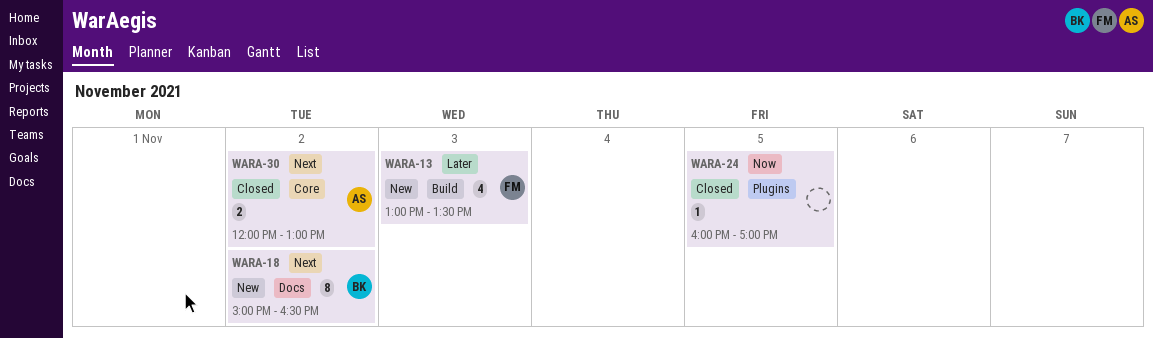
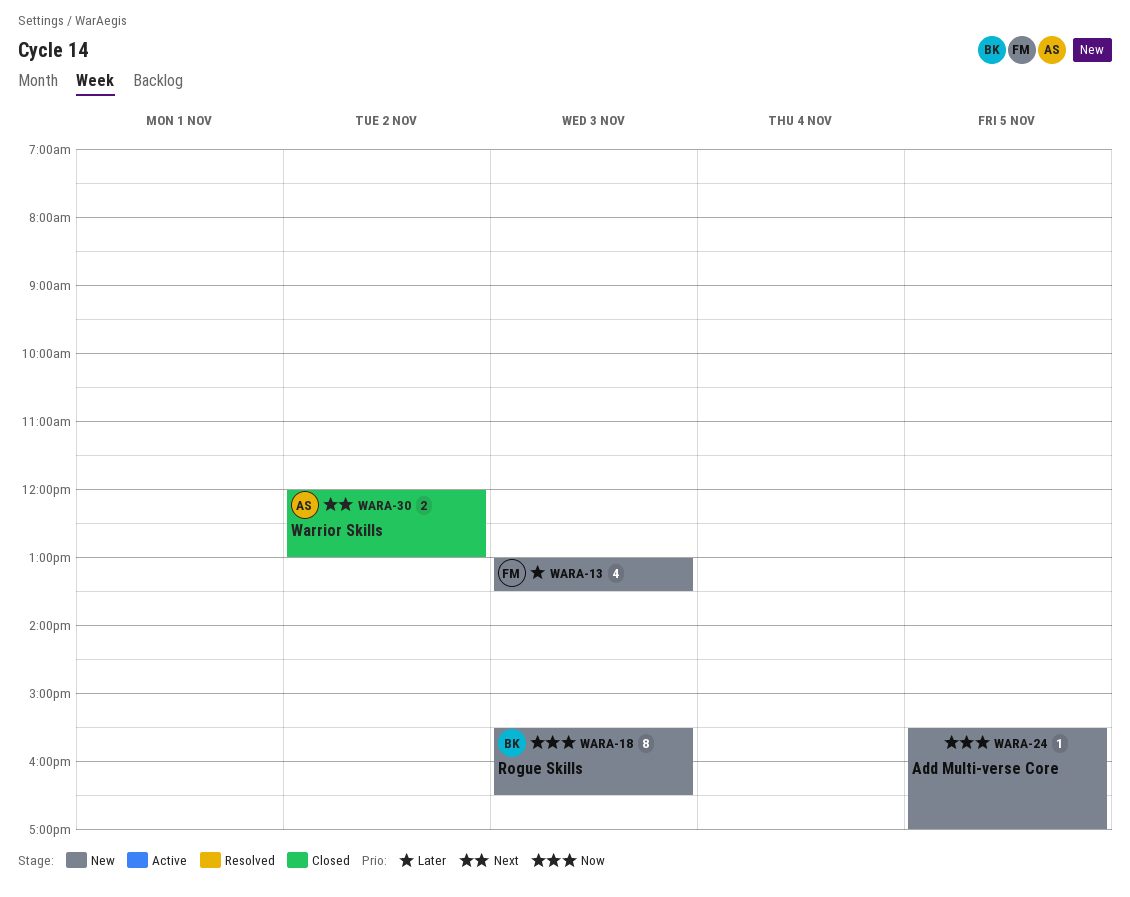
WARA-18, priority: Next -> Now
WARA-18, day: Nov 2 -> Nov 3
WARA-18, begins: 15:00 -> 15:30
WARA-24, status: Closed -> New
WARA-24, begins: 16:00 -> 15:30

